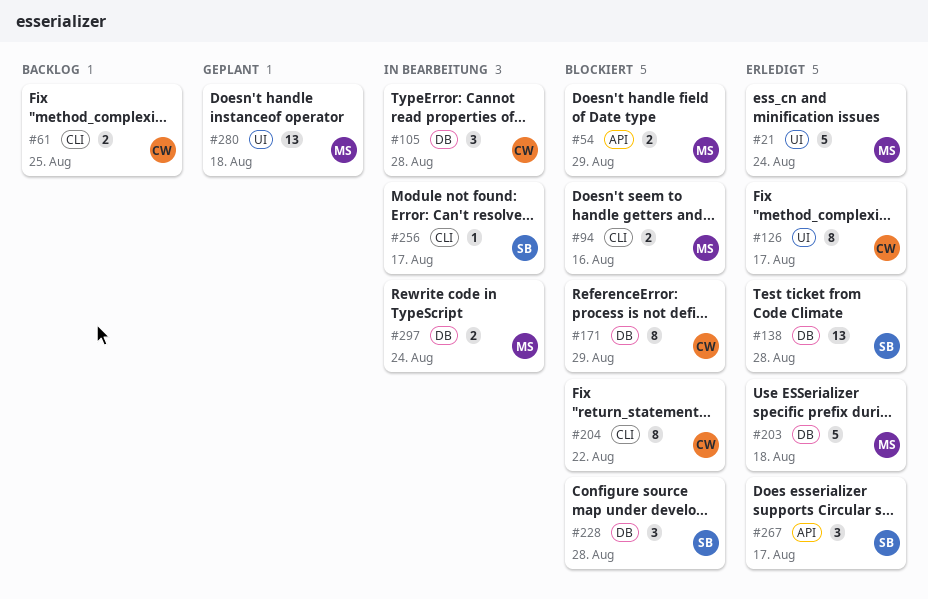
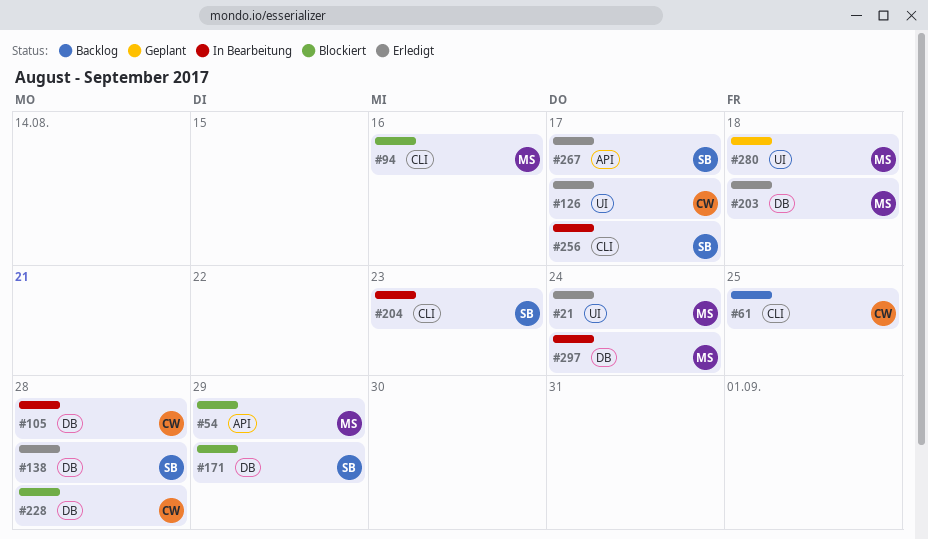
#171, owner: CW -> SB
#204, status: Blockiert -> In Bearbeitung
#204, owner: CW -> SB
#204, due: Aug 22 -> Aug 23
#228, owner: SB -> CW

